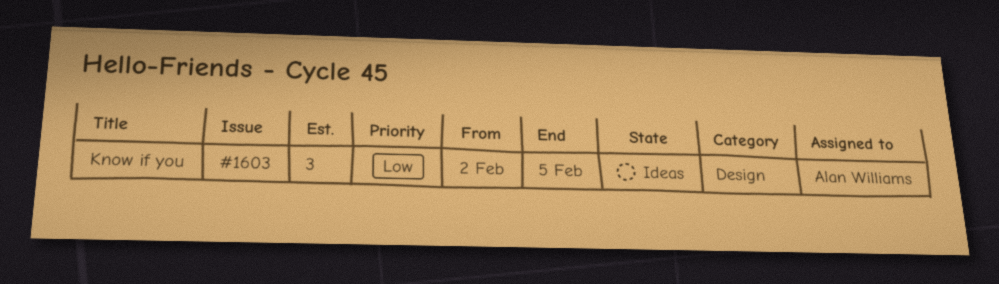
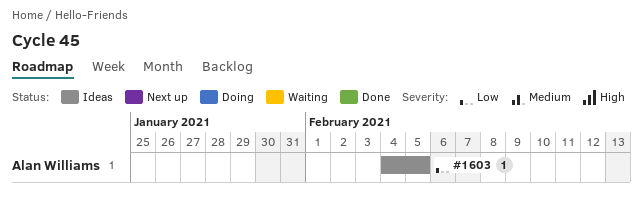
#1603, estimate: 3 -> 1
#1603, start: Feb 2 -> Feb 4

